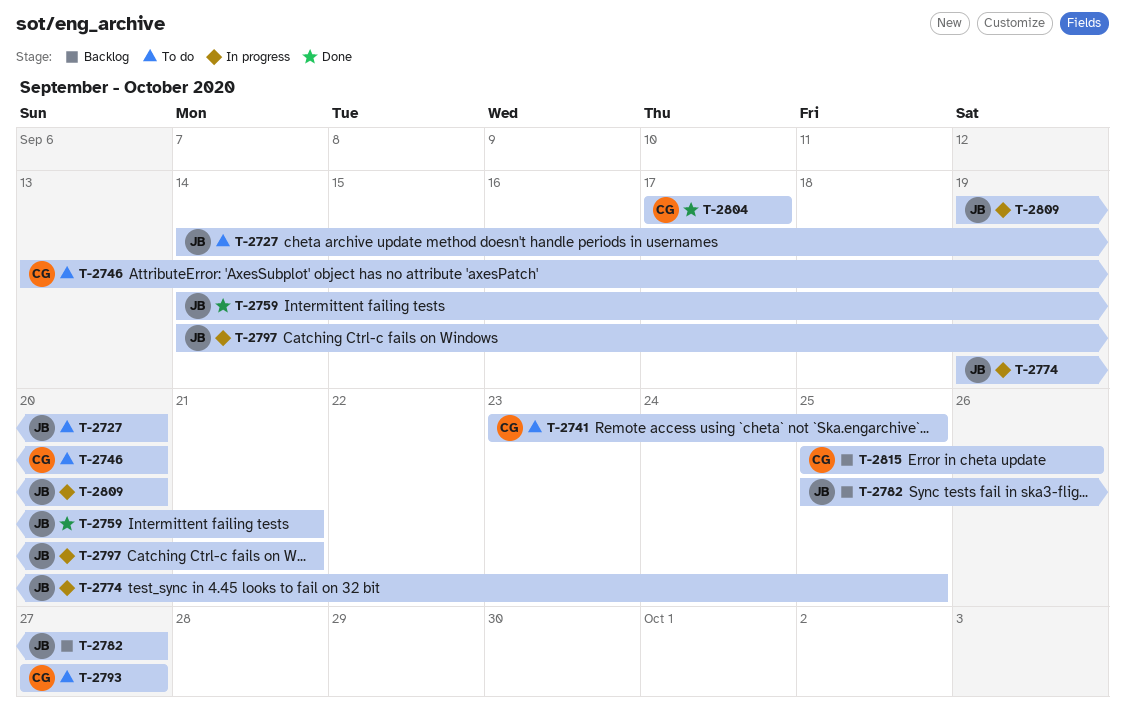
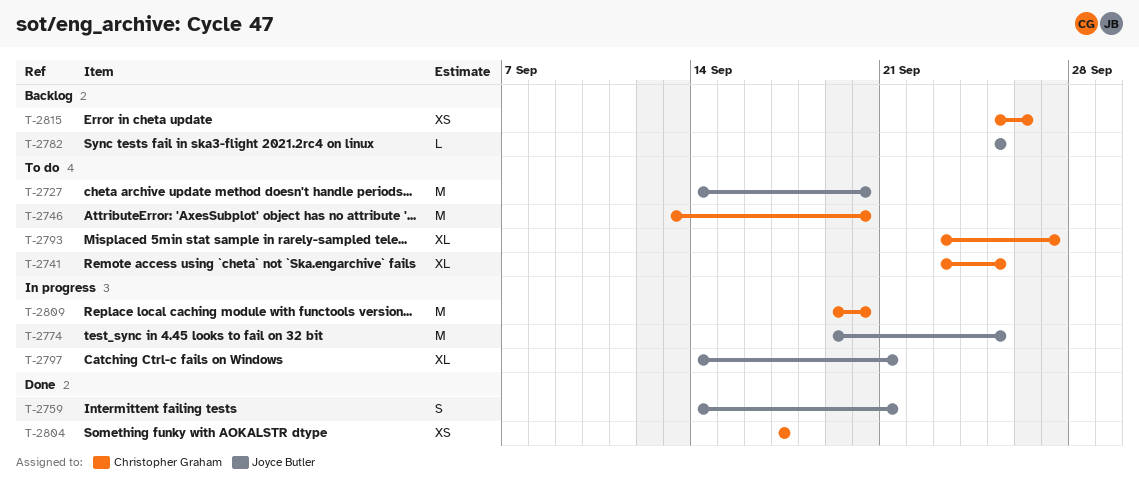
T-2782, due: Sep 27 -> Sep 25
T-2793, start: Sep 27 -> Sep 23
T-2809, owner: Joyce Butler -> Christopher Graham

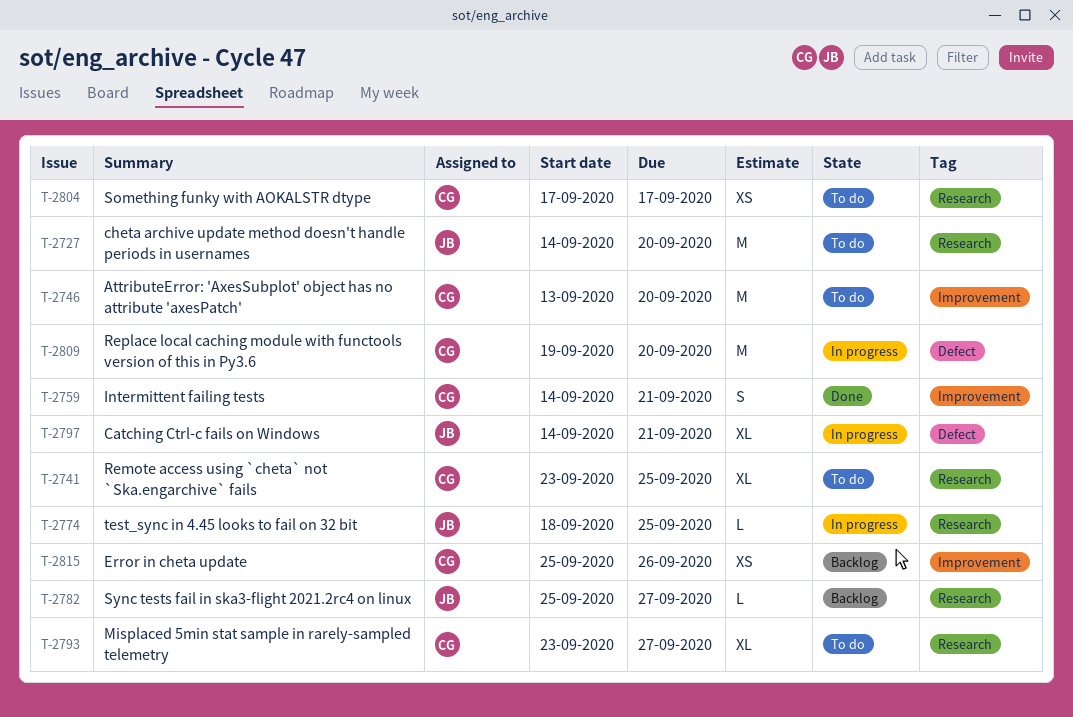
T-2759, owner: Joyce Butler -> Christopher Graham
T-2774, estimate: M -> L
T-2774, start: Sep 19 -> Sep 18
T-2782, due: Sep 25 -> Sep 27
T-2804, status: Done -> To do

